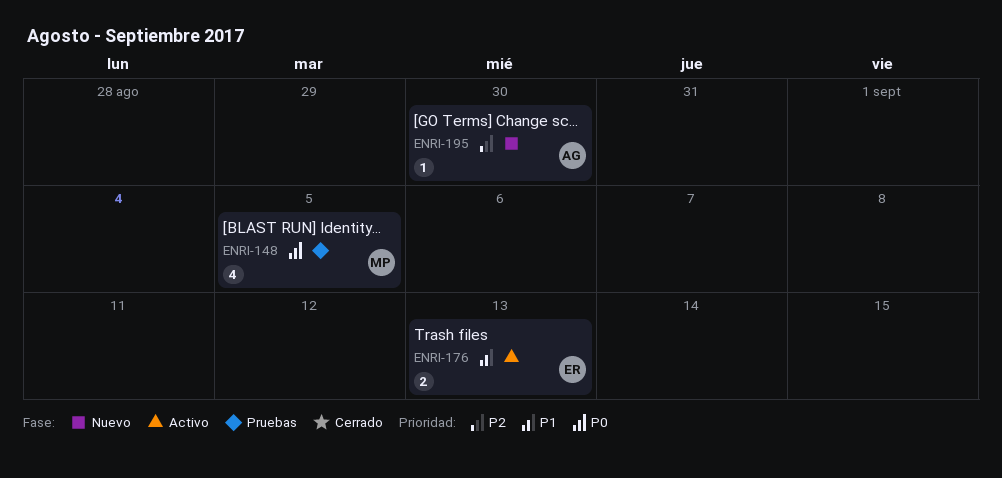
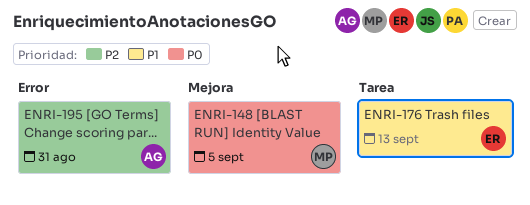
ENRI-195, due: Aug 30 -> Aug 31

